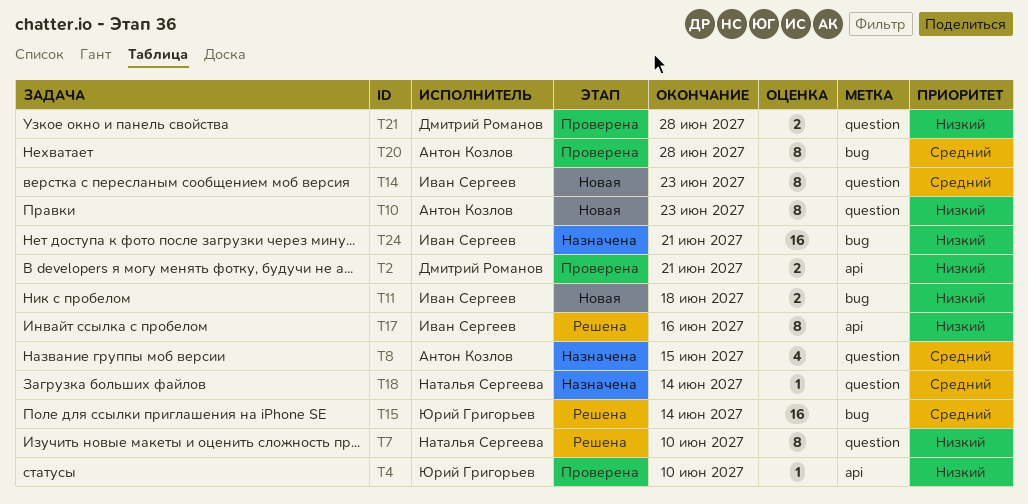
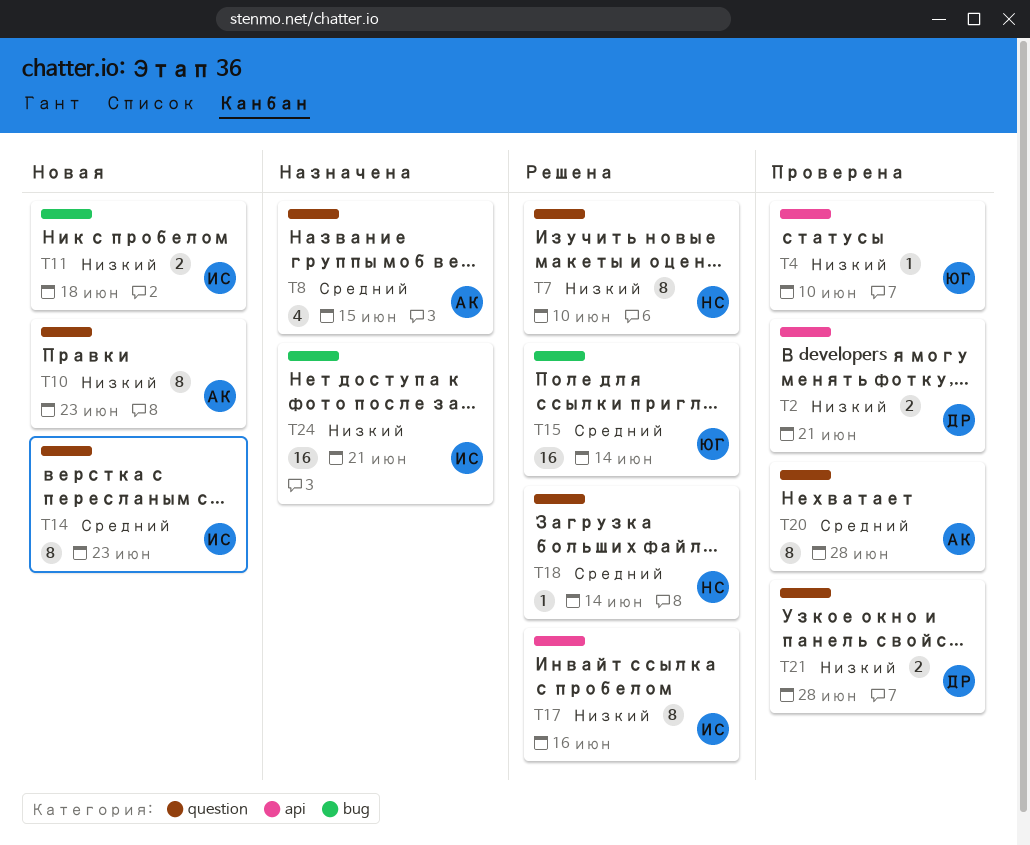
T18, status: Назначена -> Решена
T20, label: bug -> question

